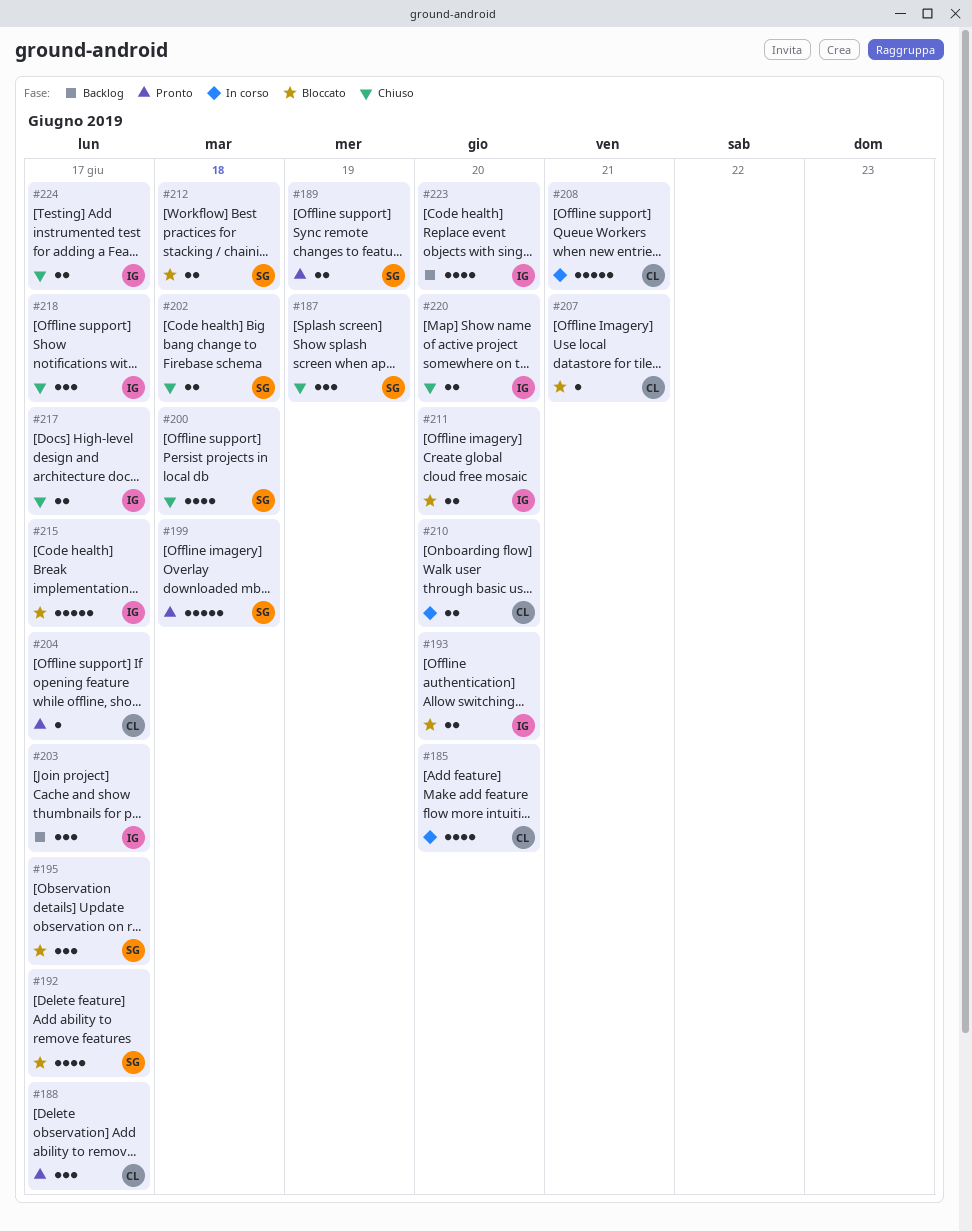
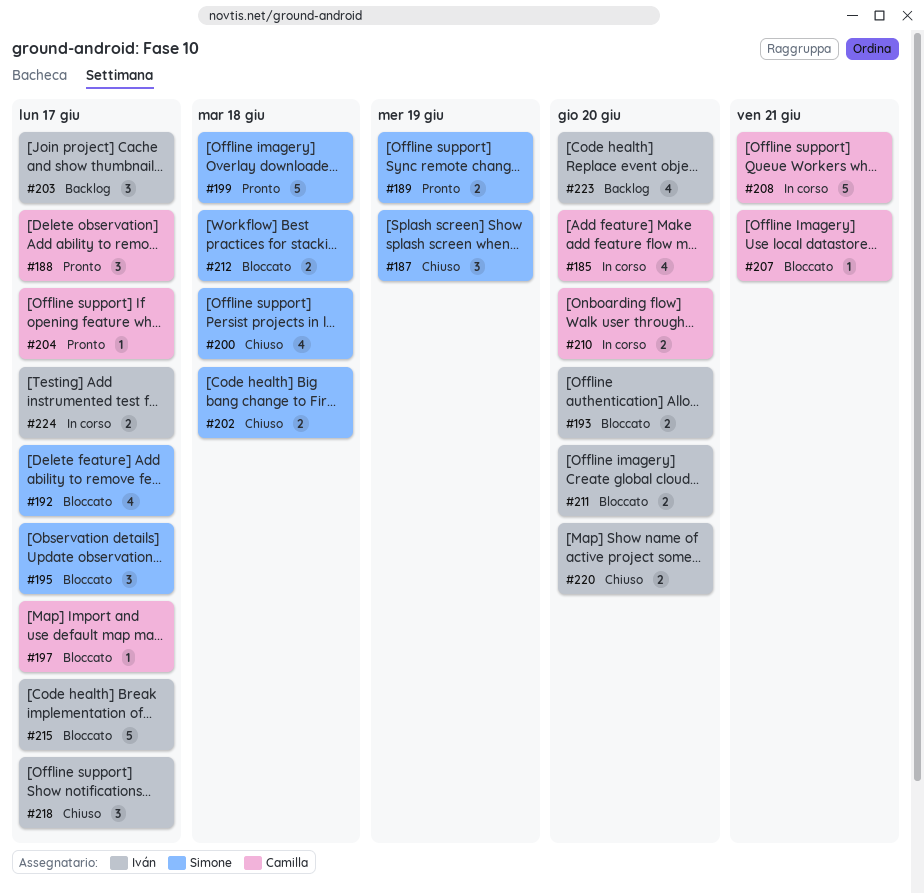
#197: none -> present
#217: present -> none
#224, status: Chiuso -> In corso

